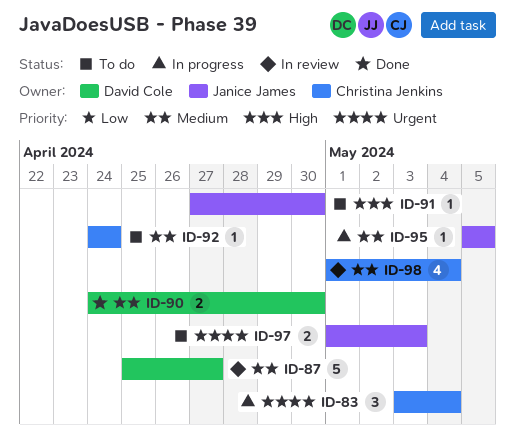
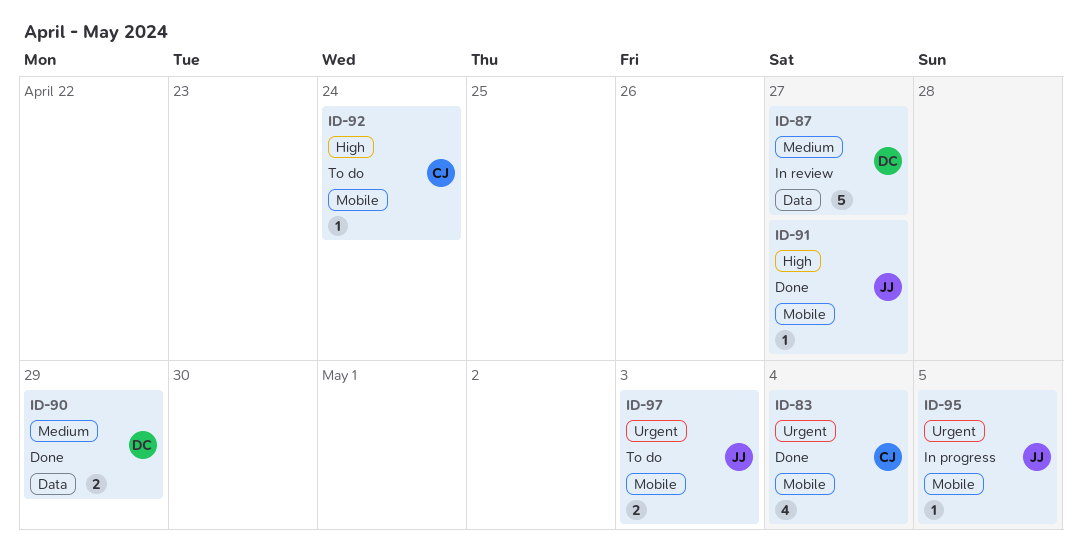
ID-83, status: In progress -> Done
ID-83, estimate: 3 -> 4
ID-90, due: Apr 30 -> Apr 29
ID-91, status: To do -> Done
ID-91, due: Apr 30 -> Apr 27
ID-92, priority: Medium -> High
ID-95, priority: Medium -> Urgent
ID-98: present -> none

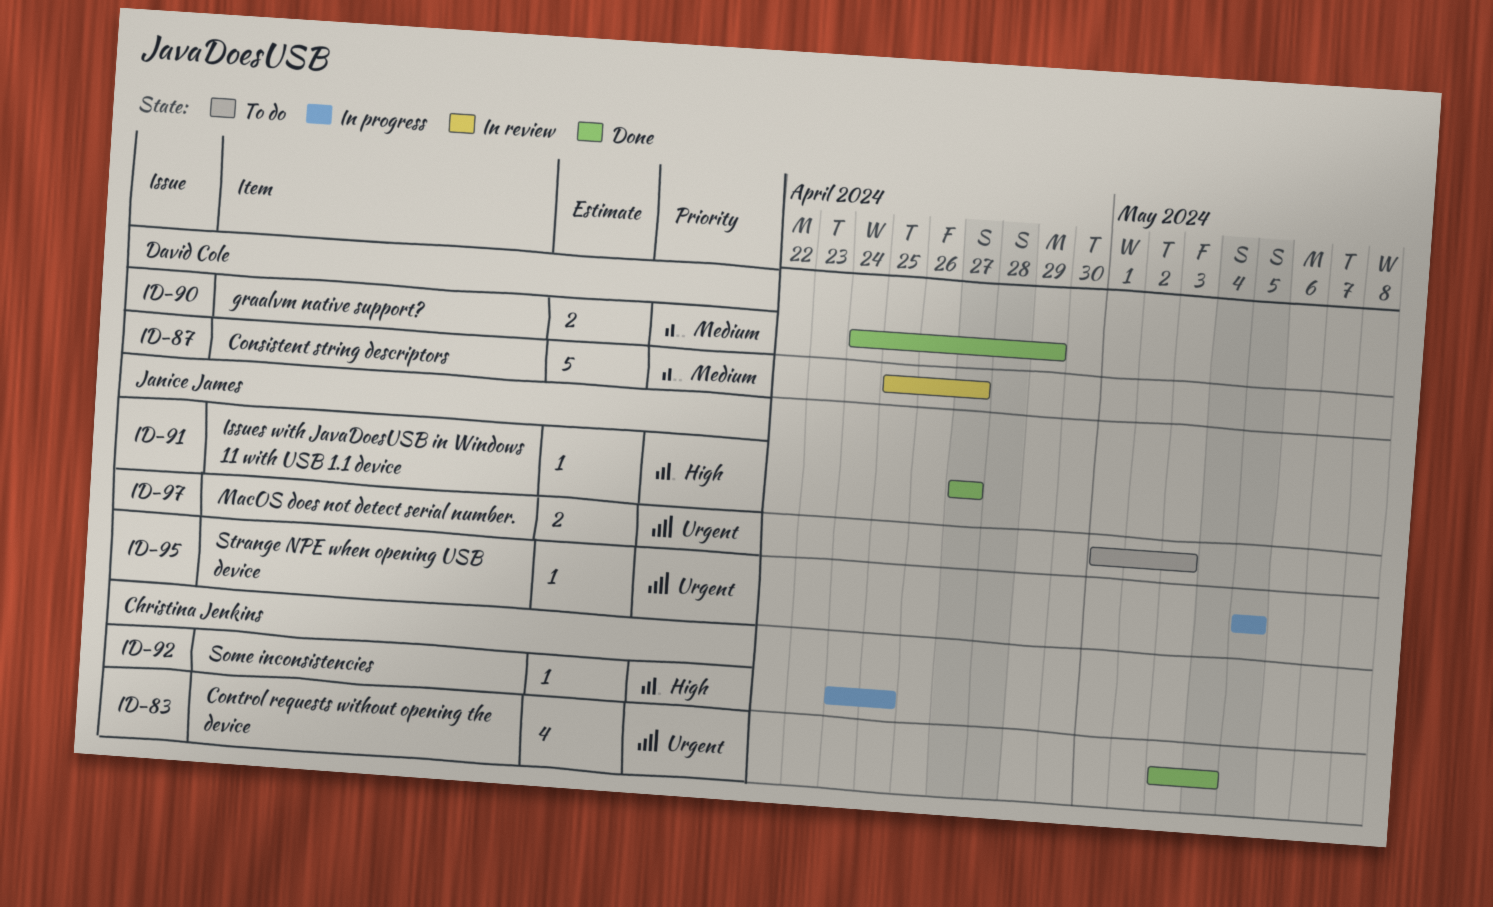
ID-92, status: To do -> In progress
ID-92, due: Apr 24 -> Apr 25

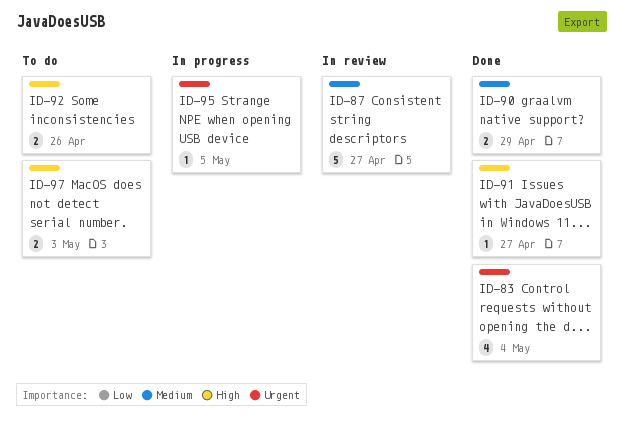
ID-92, status: In progress -> To do
ID-92, estimate: 1 -> 2
ID-92, due: Apr 25 -> Apr 26
ID-97, priority: Urgent -> High

